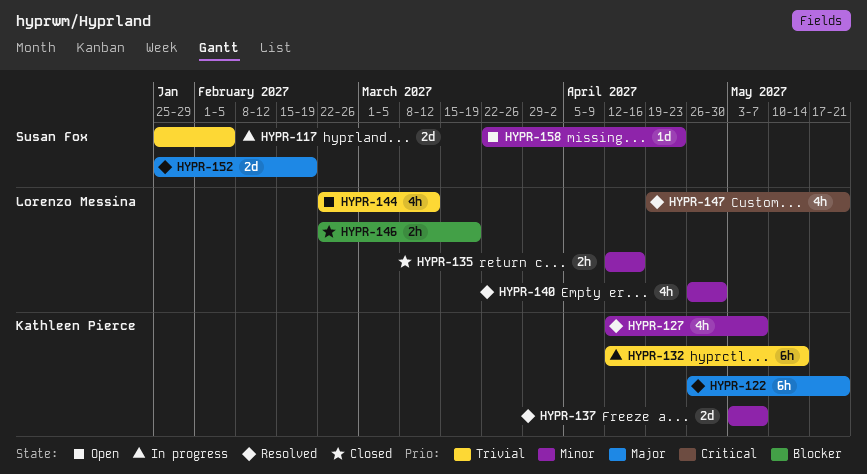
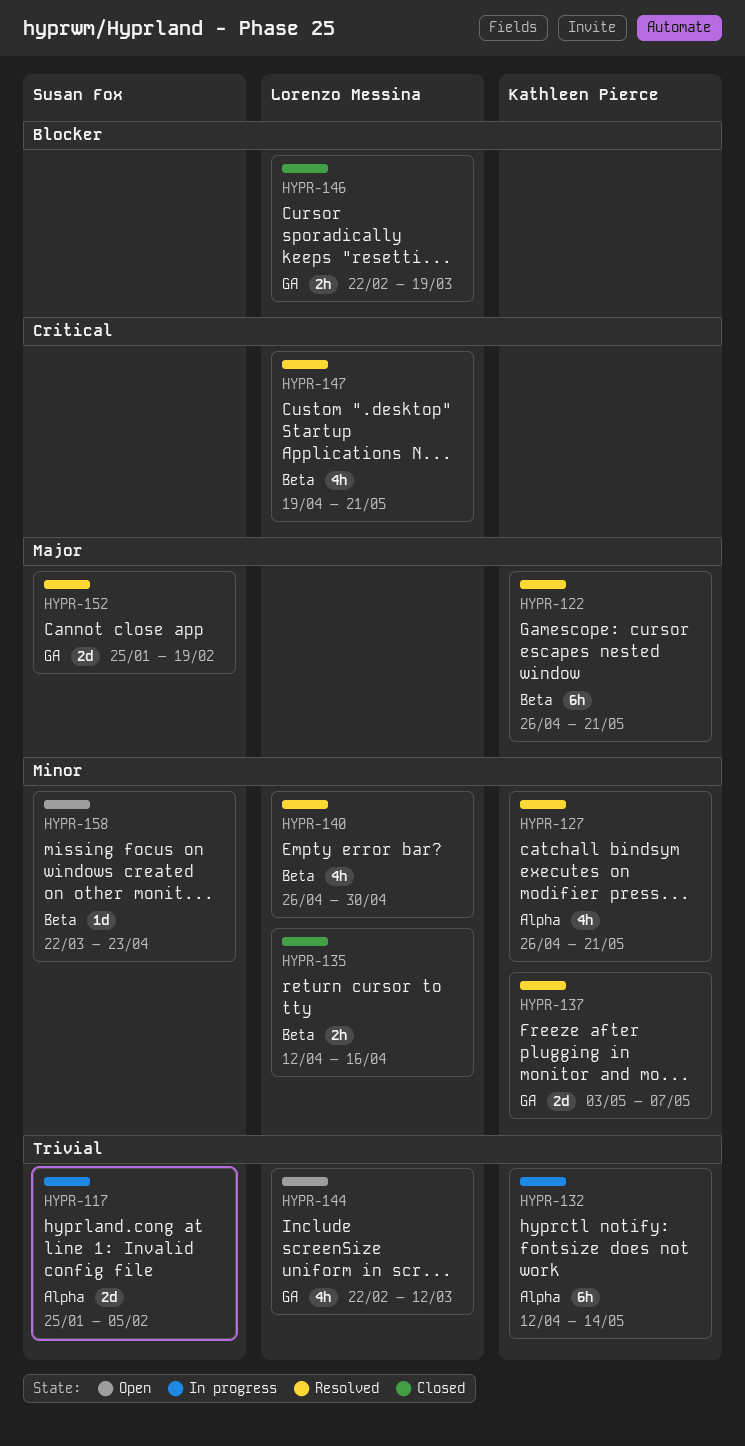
HYPR-127, start: Apr 12 -> Apr 26
HYPR-127, due: May 7 -> May 21

